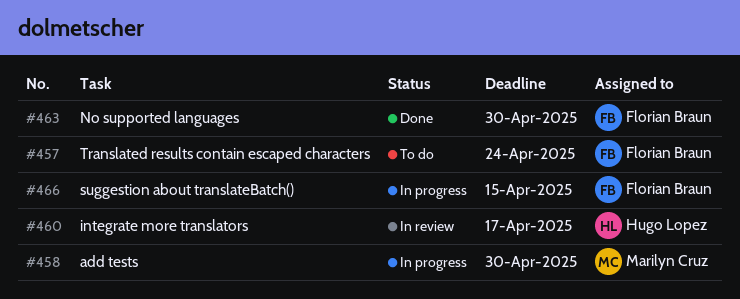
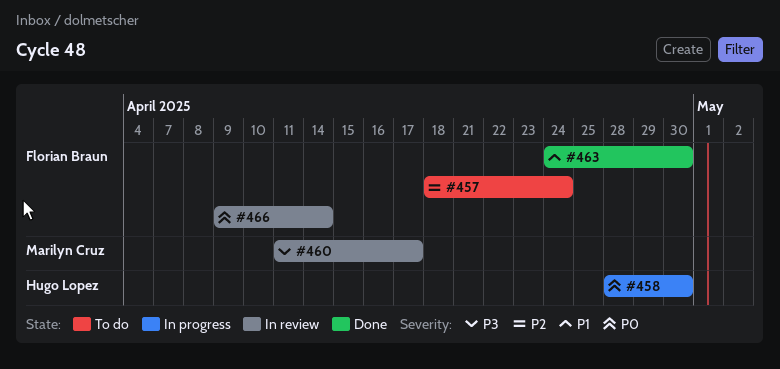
#458, owner: Marilyn Cruz -> Hugo Lopez
#460, owner: Hugo Lopez -> Marilyn Cruz
#466, status: In progress -> In review
#466, due: Apr 15 -> Apr 14

